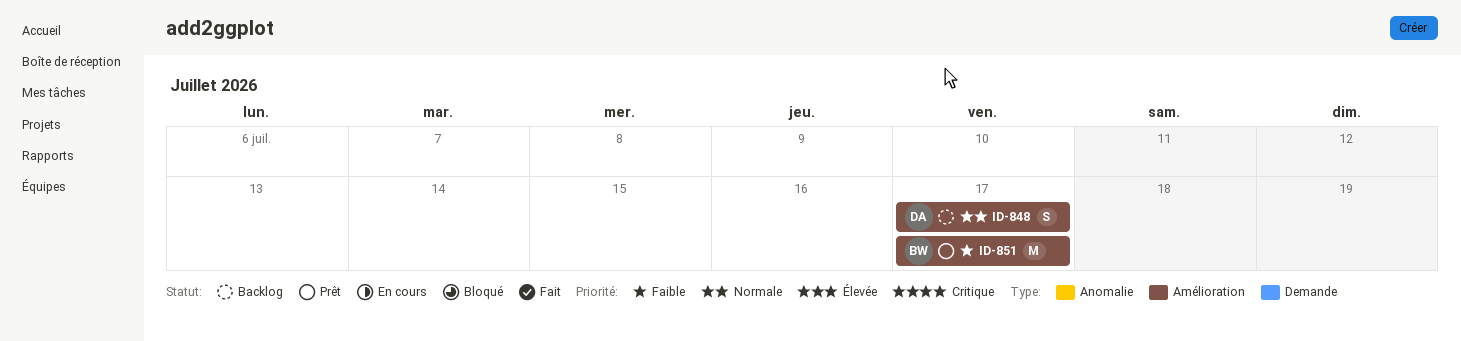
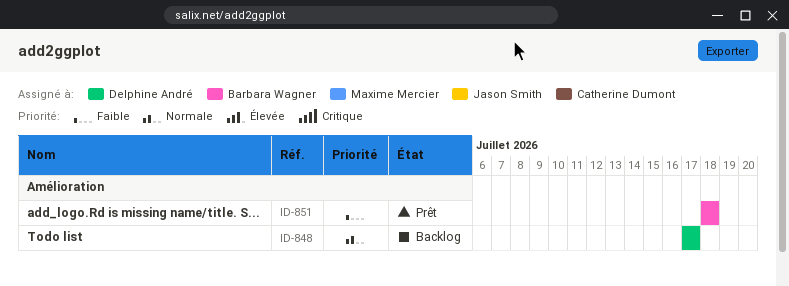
ID-851, start: Jul 17 -> Jul 18
ID-851, due: Jul 17 -> Jul 18

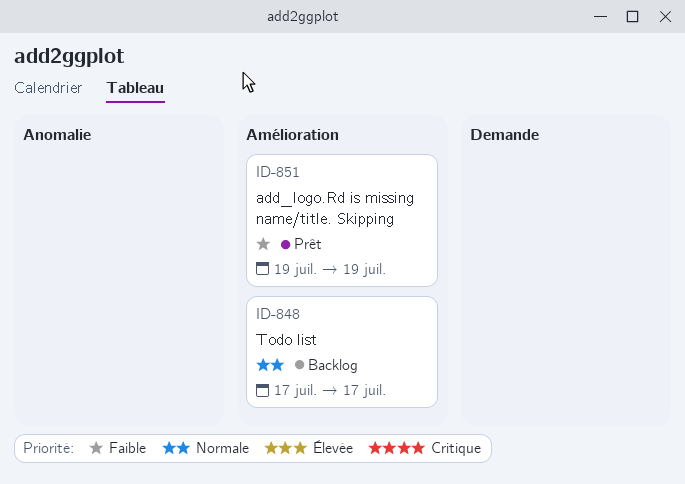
ID-851, start: Jul 18 -> Jul 19
ID-851, due: Jul 18 -> Jul 19

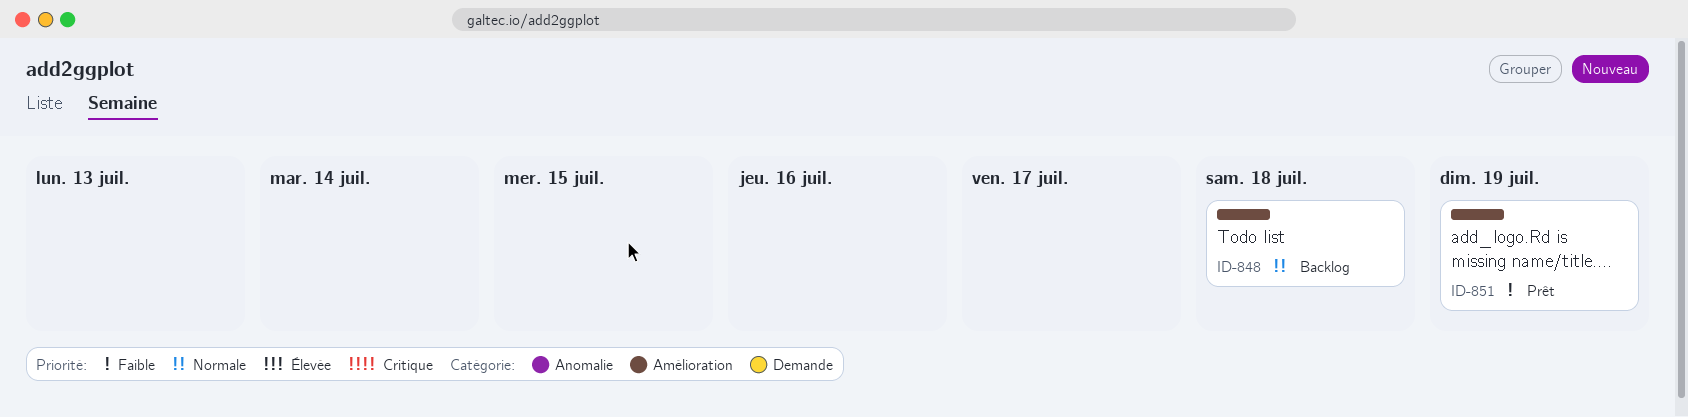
ID-848, due: Jul 17 -> Jul 18

